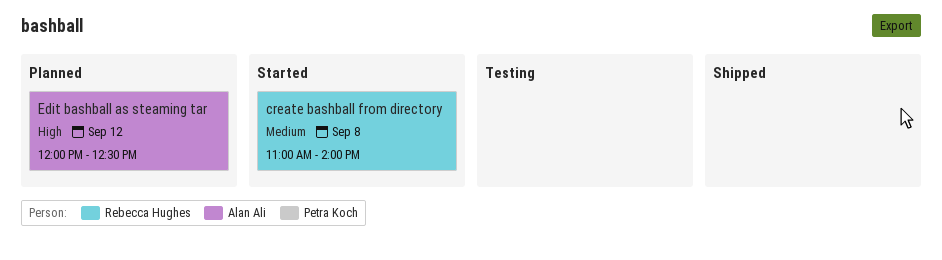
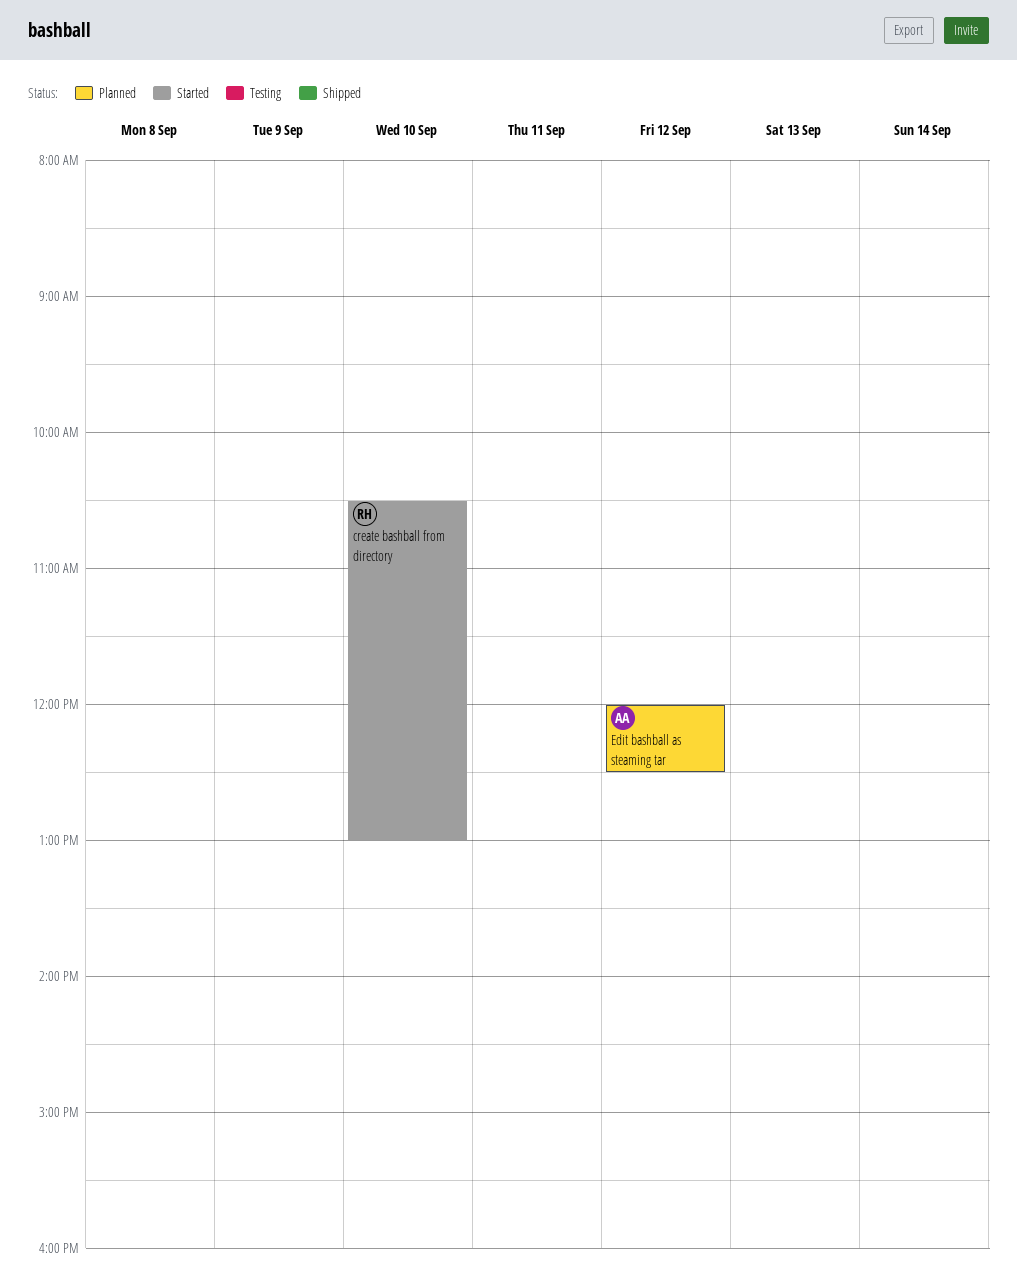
create bashball from directory, day: Sep 8 -> Sep 10
create bashball from directory, begins: 11:00 -> 10:30
create bashball from directory, ends: 14:00 -> 13:00

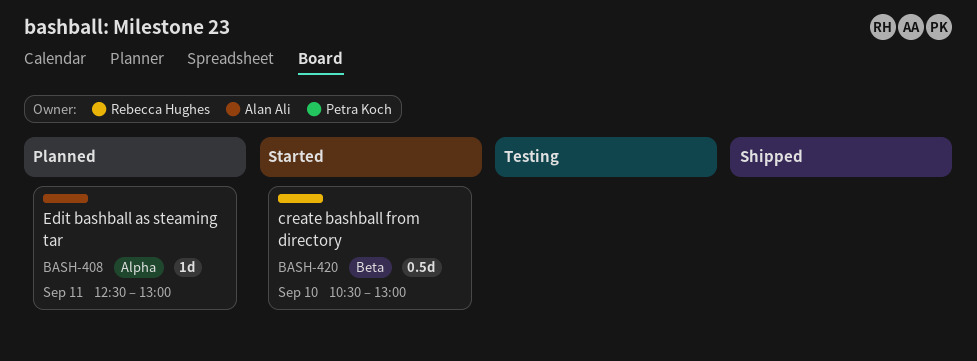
Edit bashball as steaming tar, day: Sep 12 -> Sep 11
Edit bashball as steaming tar, begins: 12:00 -> 12:30
Edit bashball as steaming tar, ends: 12:30 -> 13:00

